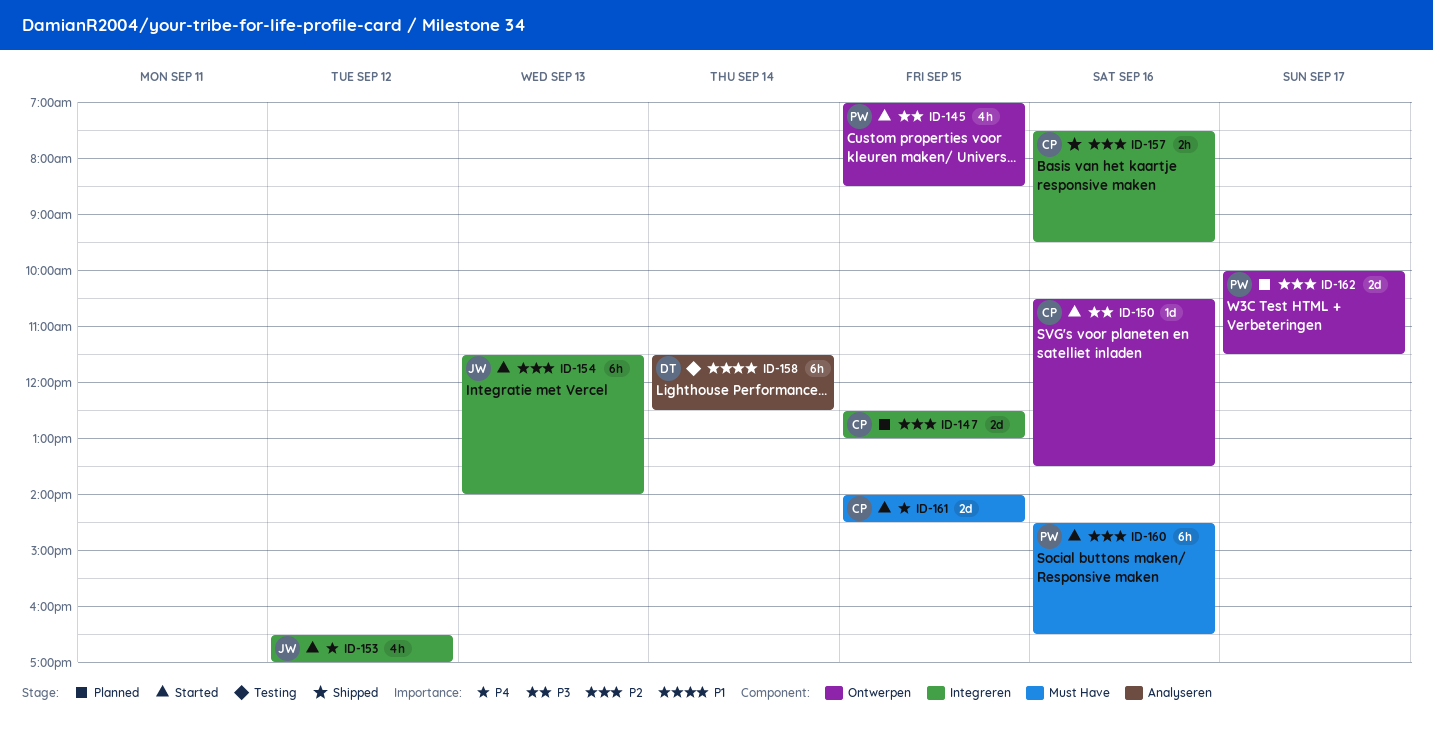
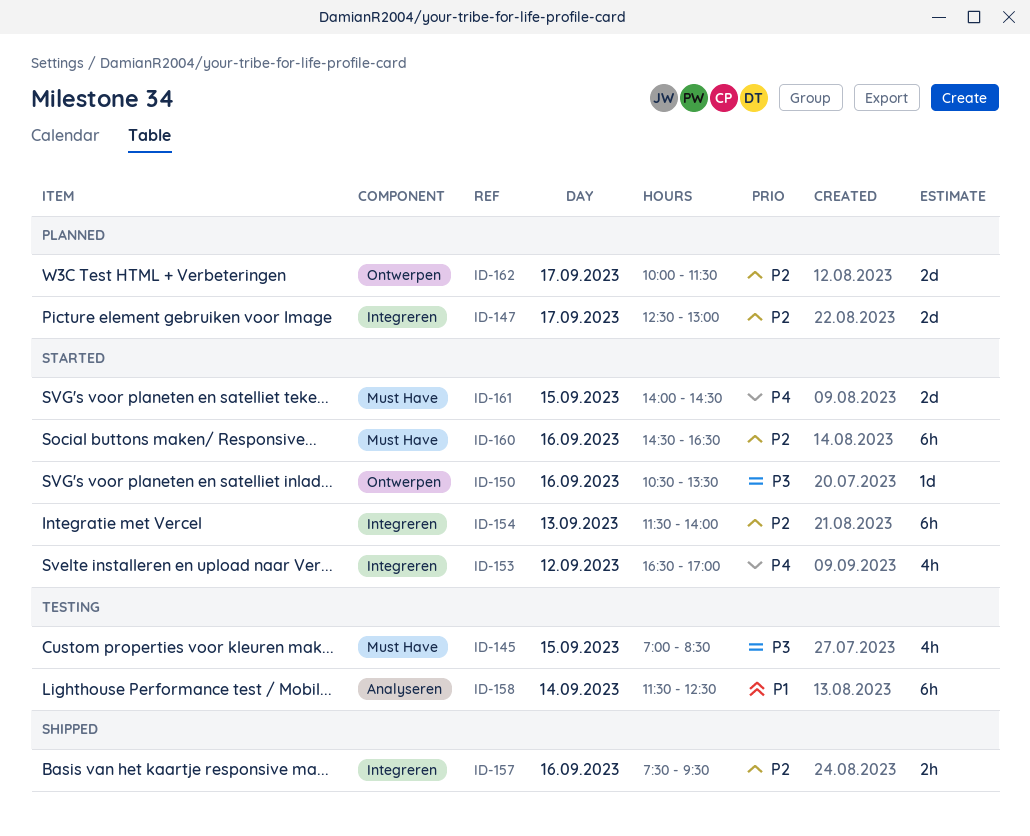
ID-145, status: Started -> Testing
ID-145, label: Ontwerpen -> Must Have
ID-147, day: Sep 15 -> Sep 17

